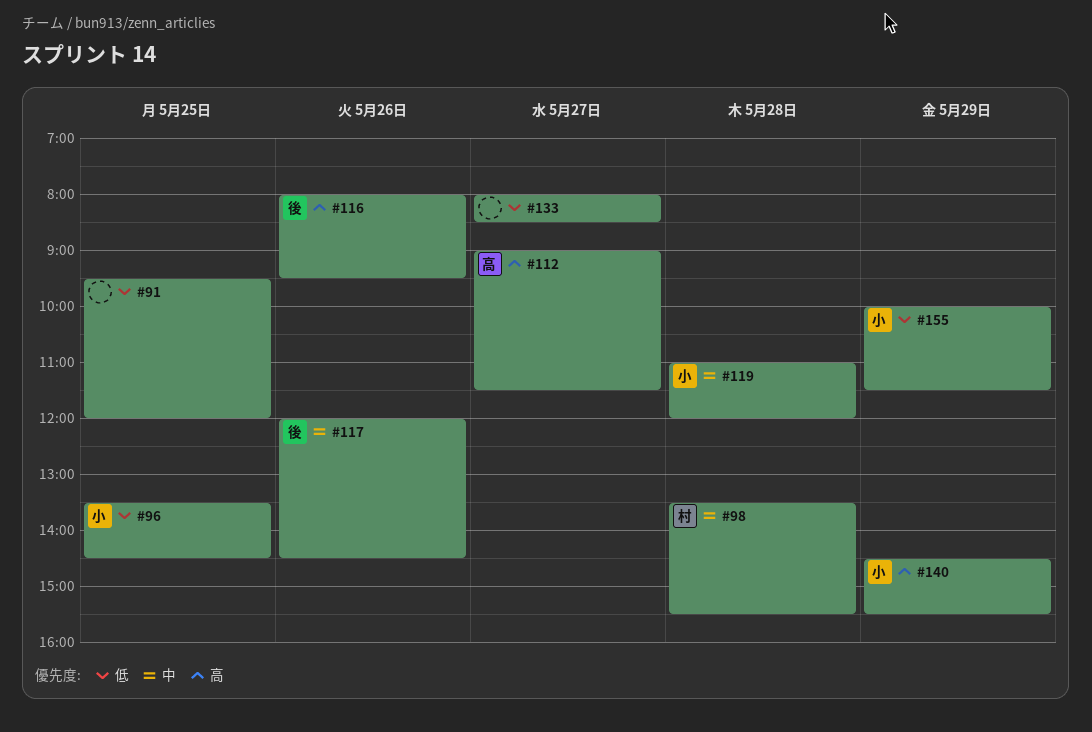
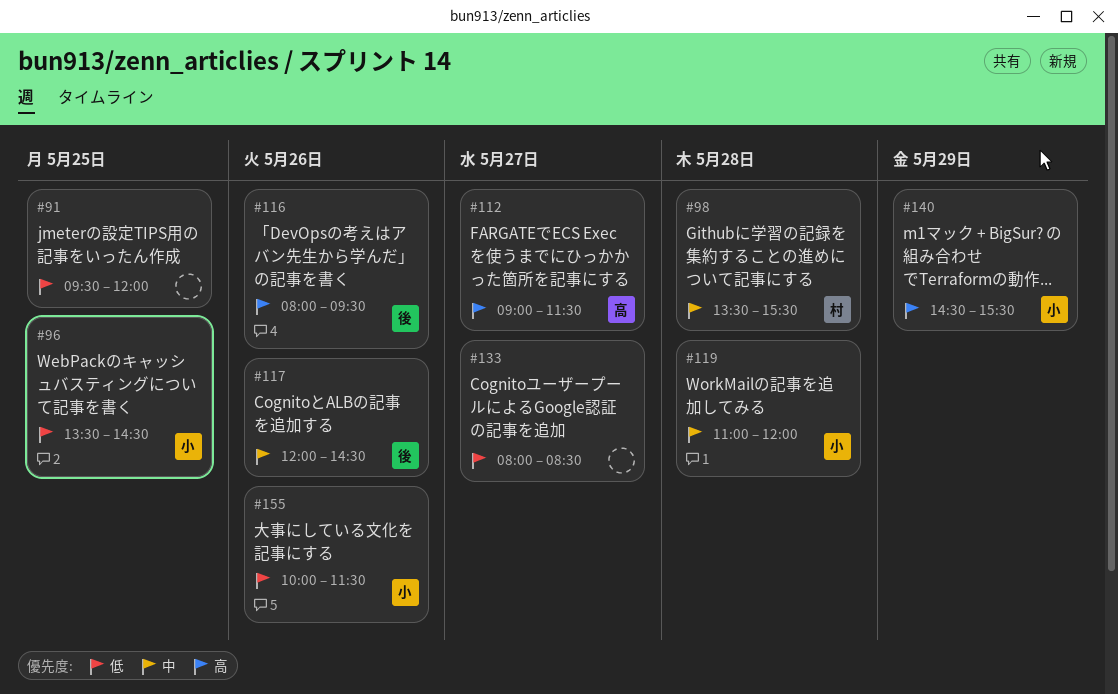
#155, day: May 29 -> May 26

